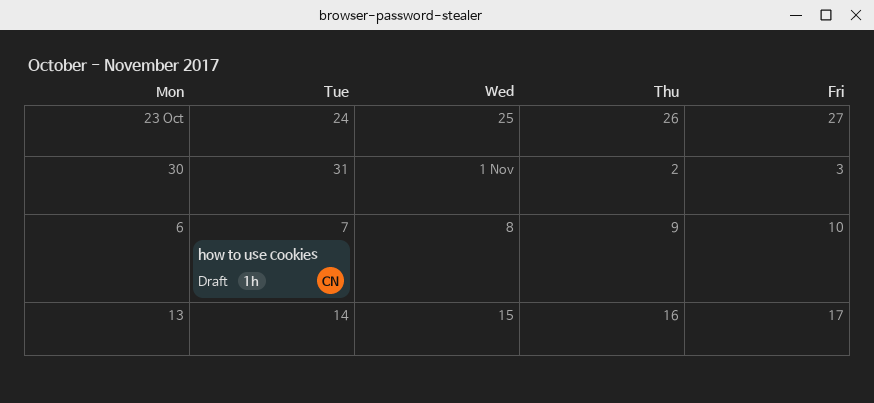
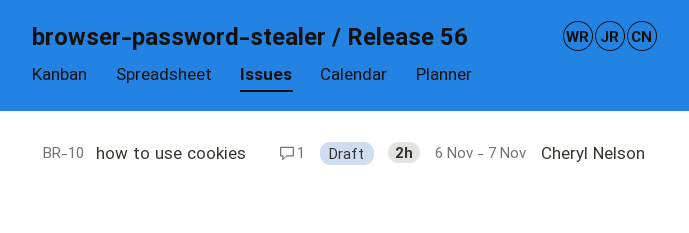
how to use cookies, estimate: 1h -> 2h

